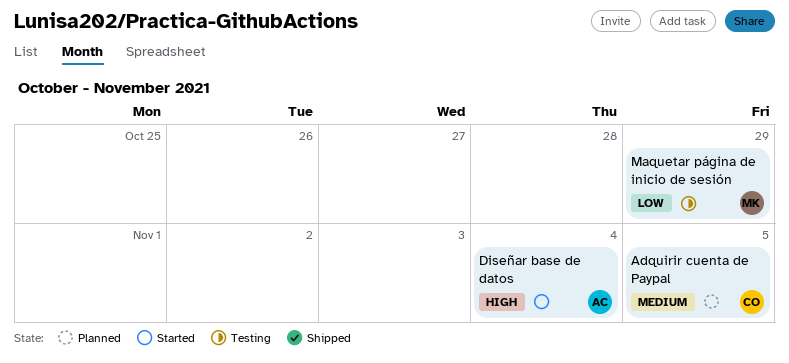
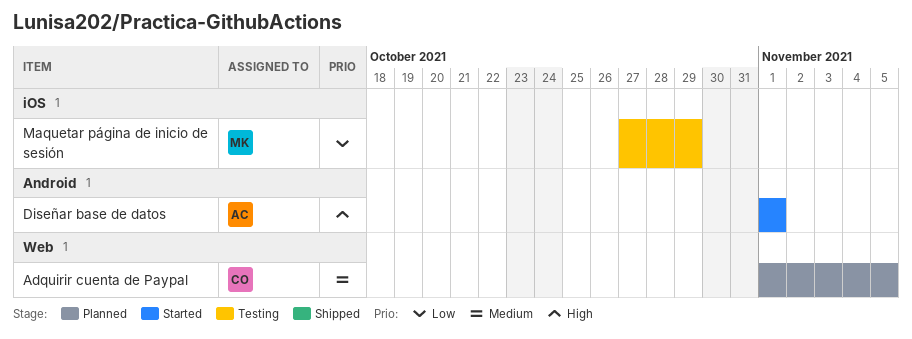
Diseñar base de datos, due: Nov 4 -> Nov 1

